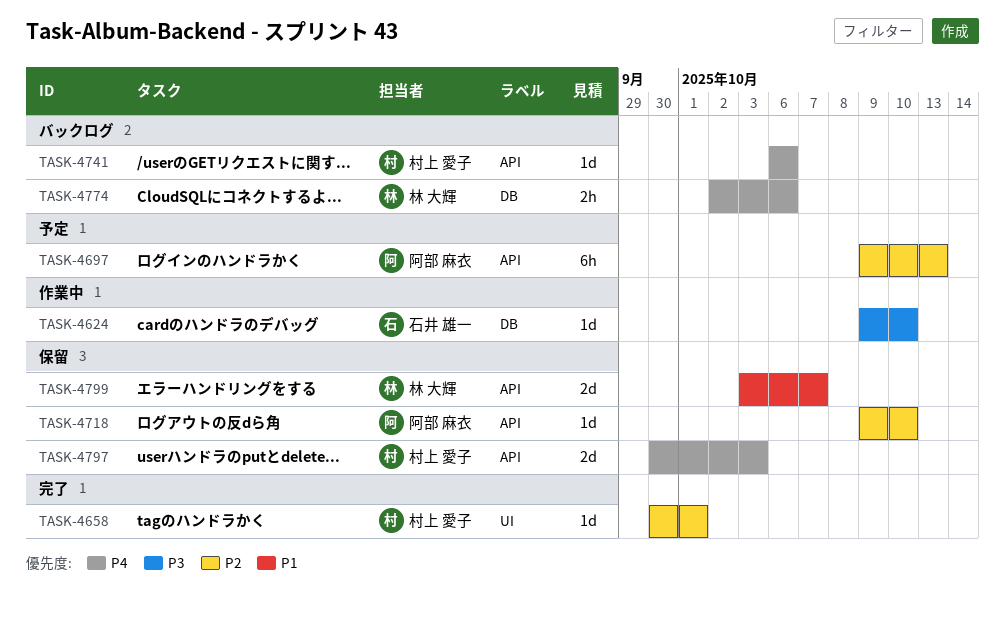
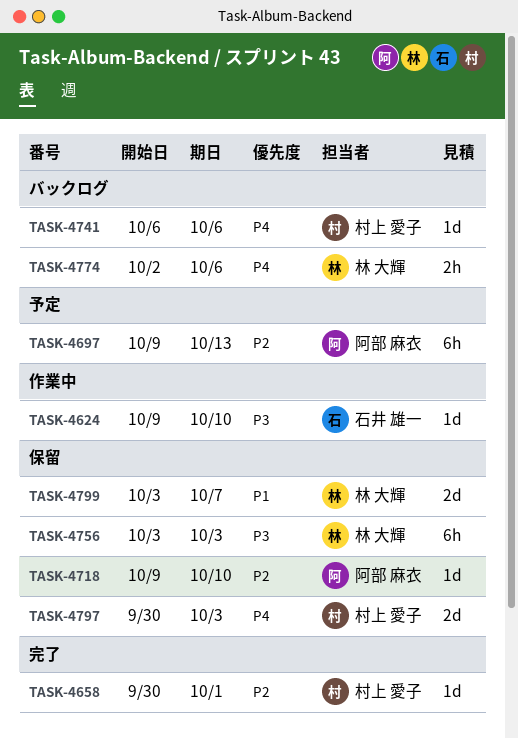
TASK-4756: none -> present

